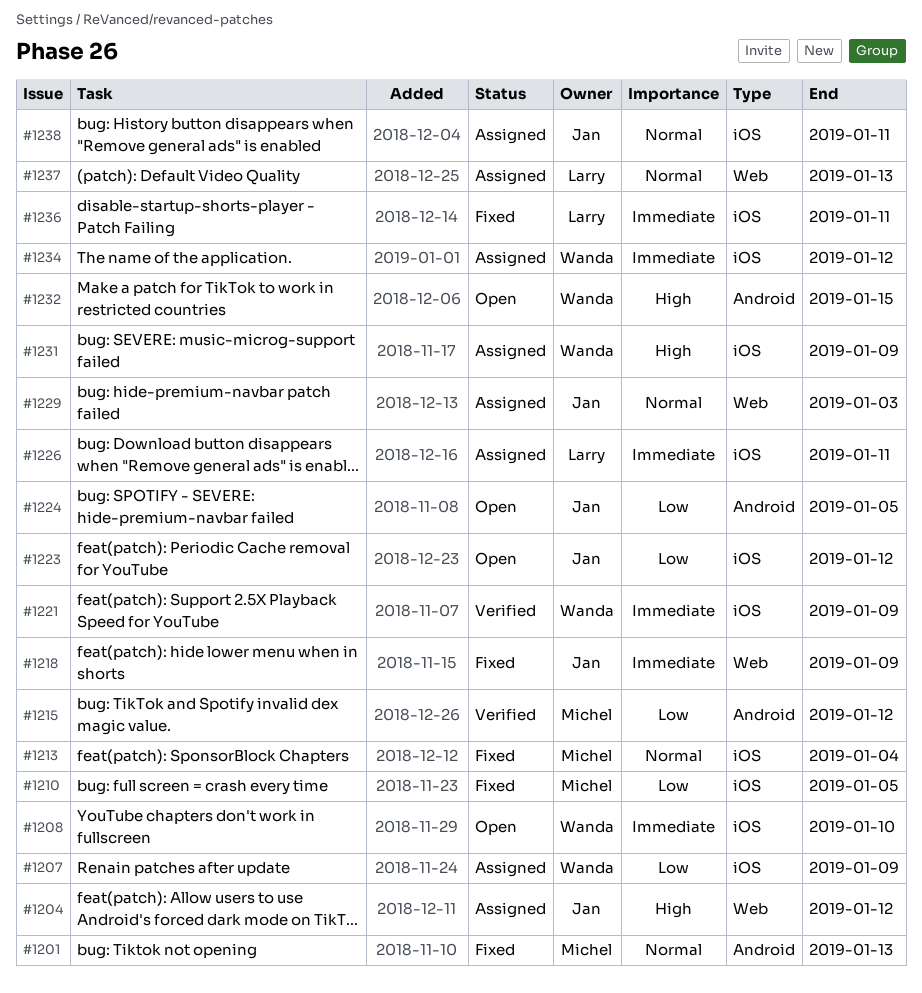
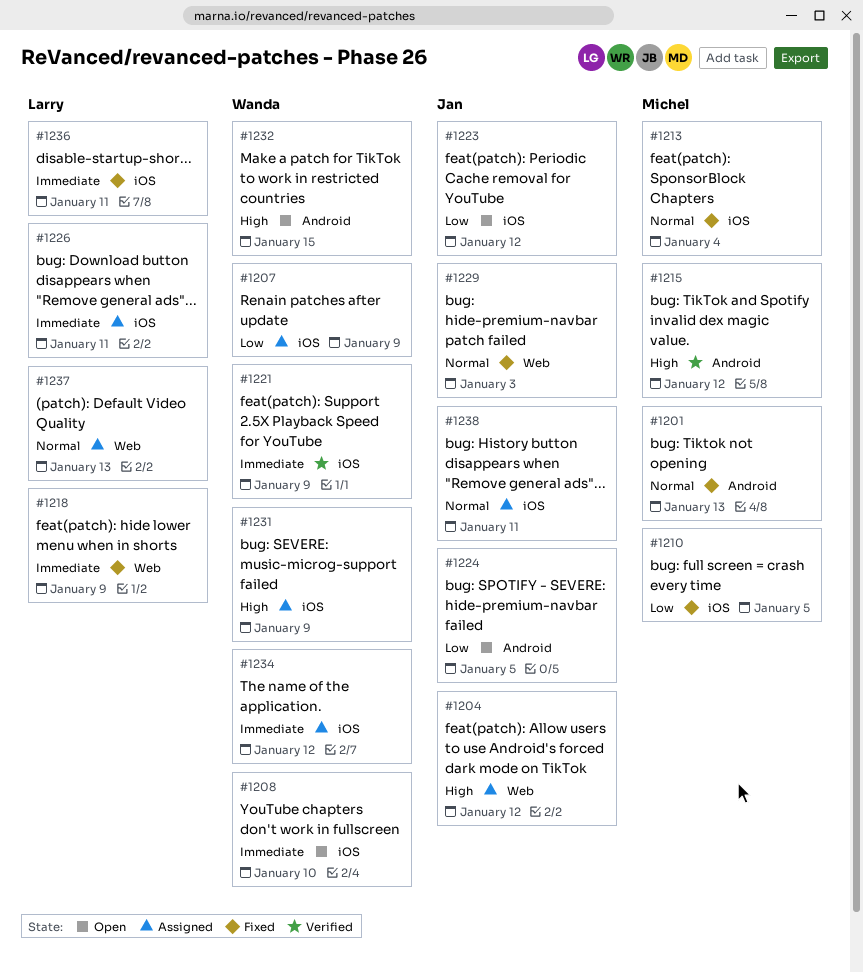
#1215, priority: Low -> High
#1218, owner: Jan -> Larry
#1229, status: Assigned -> Fixed

